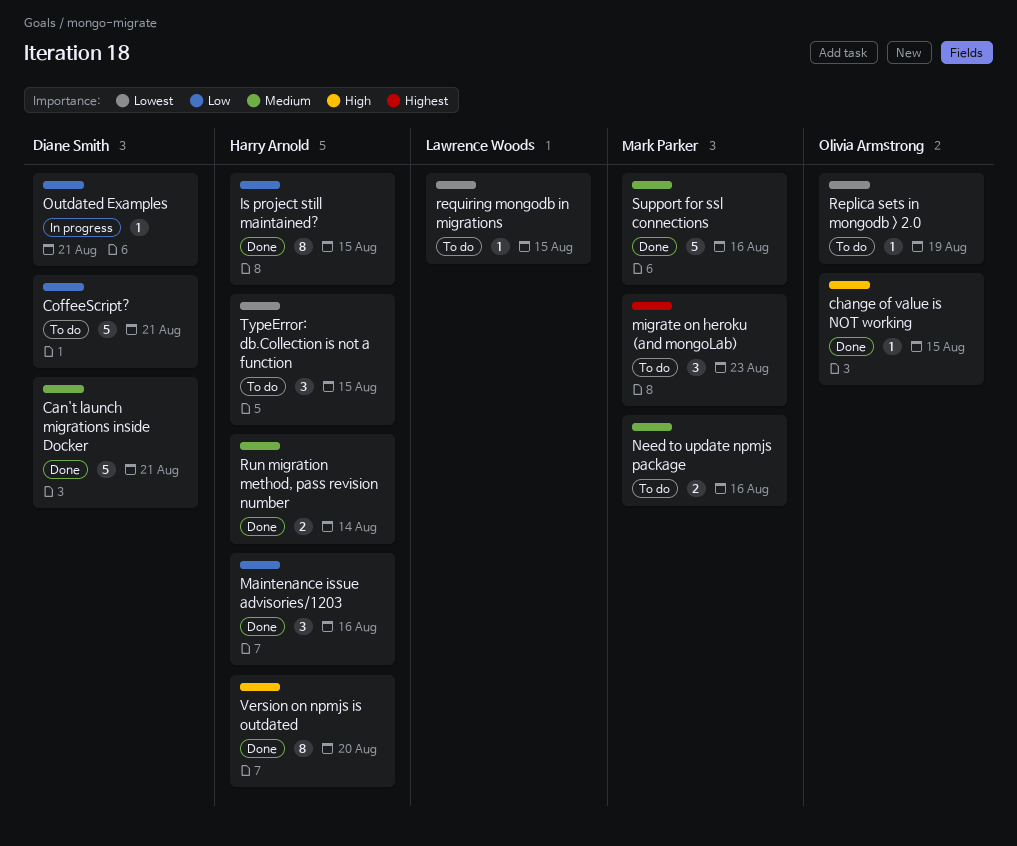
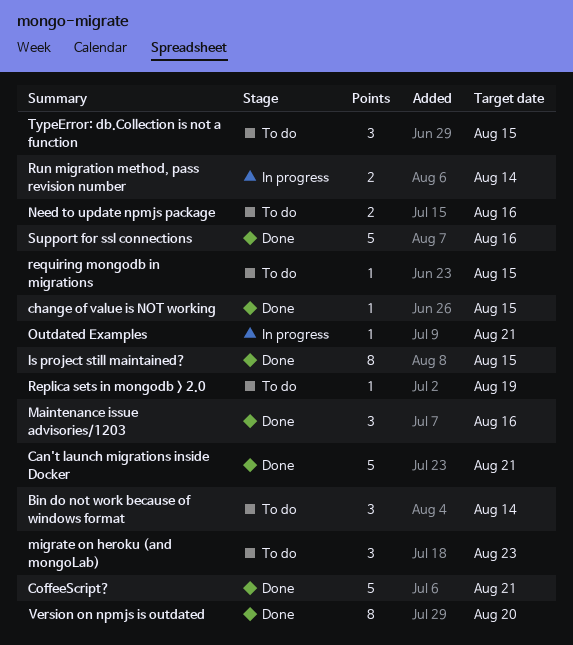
Bin do not work because of windows format: none -> present
CoffeeScript?, status: To do -> Done
Run migration method, pass revision number, status: Done -> In progress

